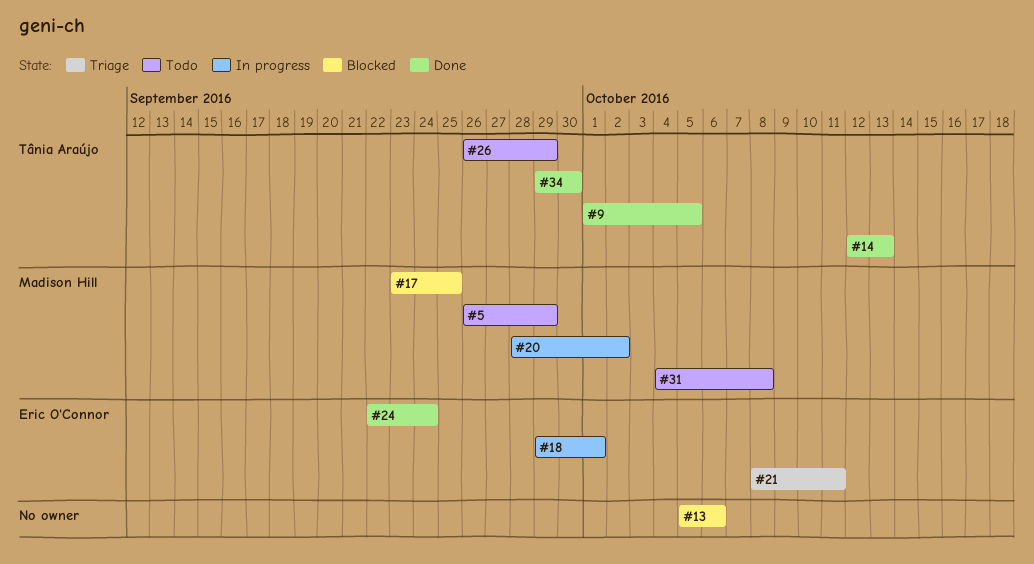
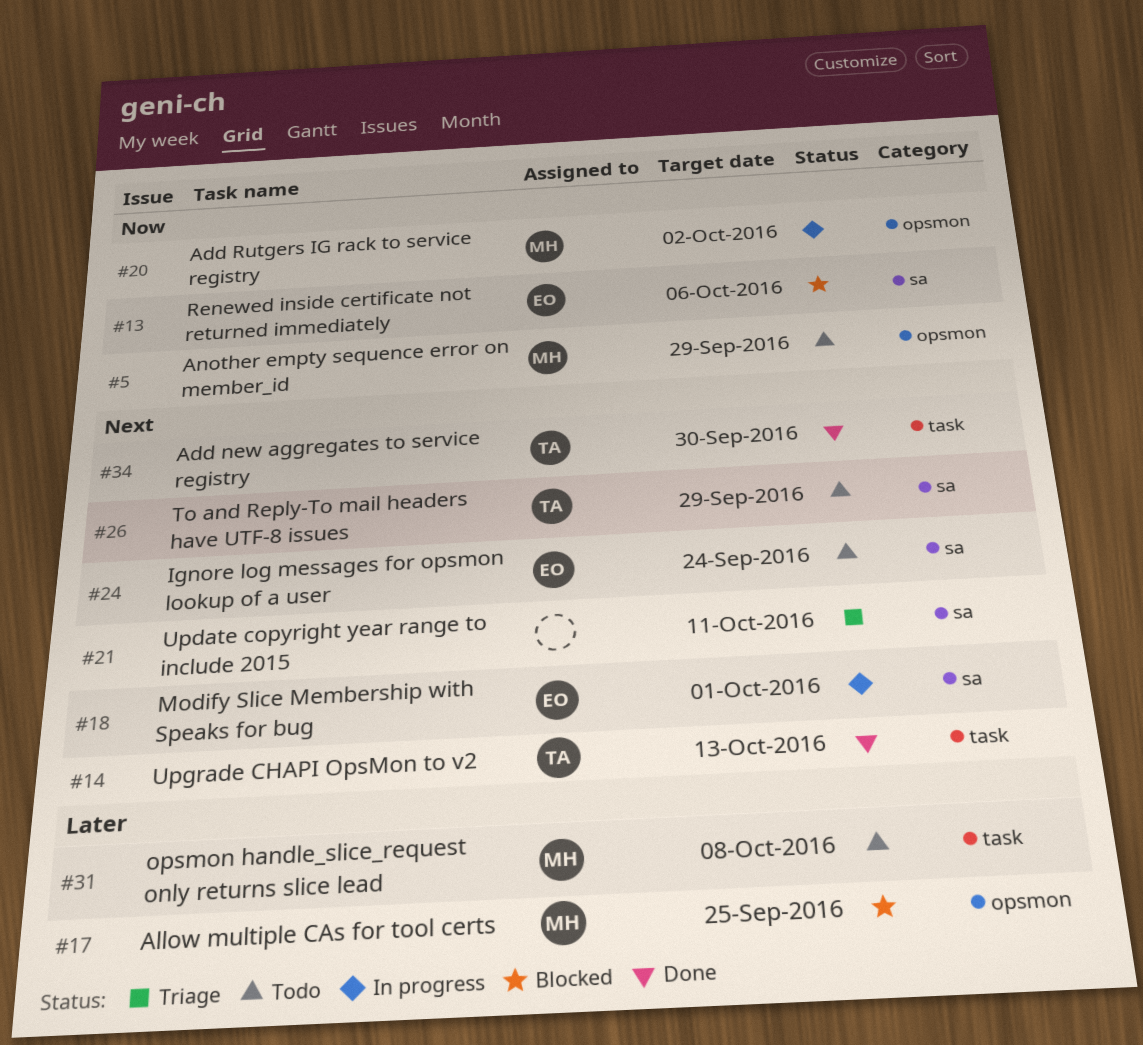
#9: present -> none
#13, owner: none -> Eric O'Connor
#21, owner: Eric O'Connor -> none
#24, status: Done -> Todo

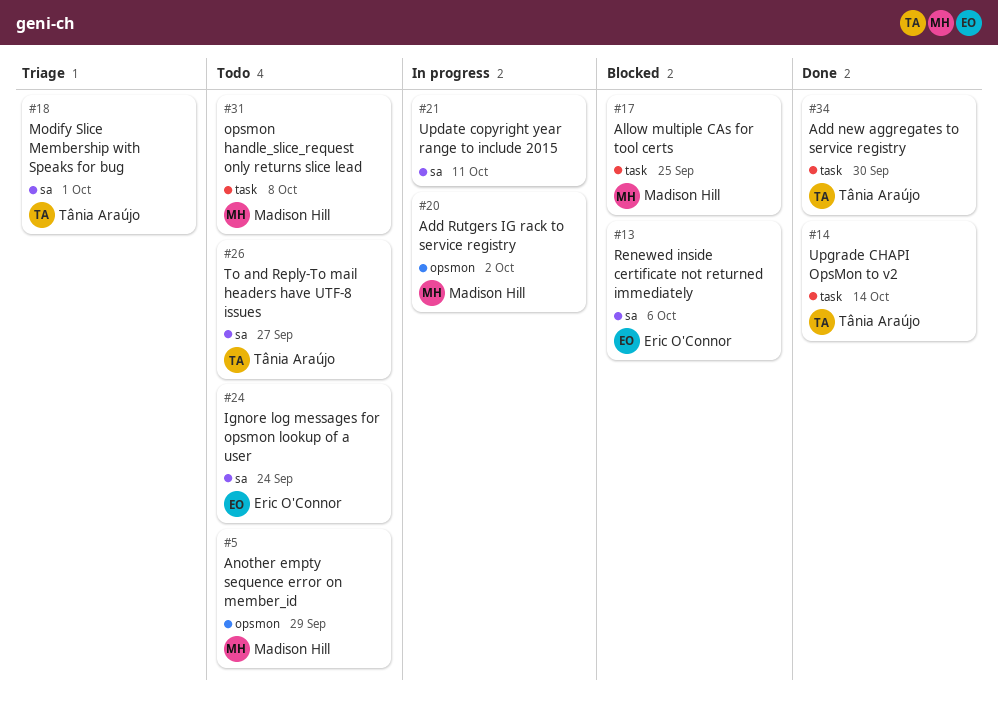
#14, due: Oct 13 -> Oct 14
#17, label: opsmon -> task
#18, status: In progress -> Triage
#18, owner: Eric O'Connor -> Tânia Araújo
#21, status: Triage -> In progress
#26, due: Sep 29 -> Sep 27

